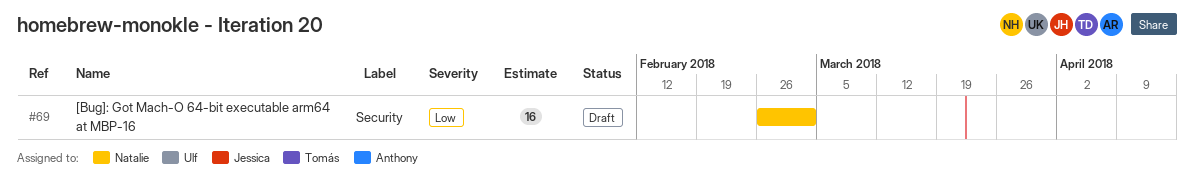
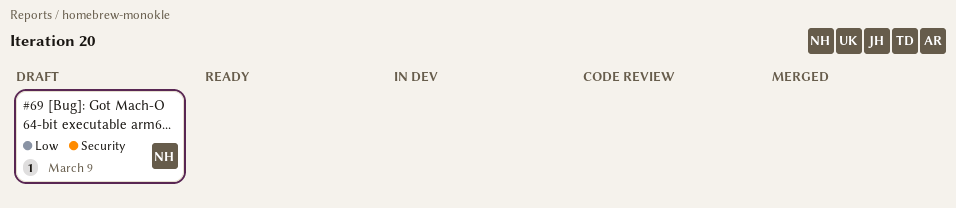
#69, estimate: 16 -> 1
#69, due: Mar 2 -> Mar 9

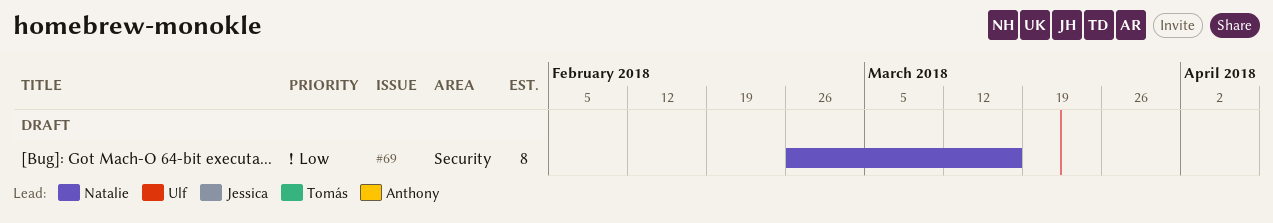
#69, estimate: 1 -> 8
#69, due: Mar 9 -> Mar 16

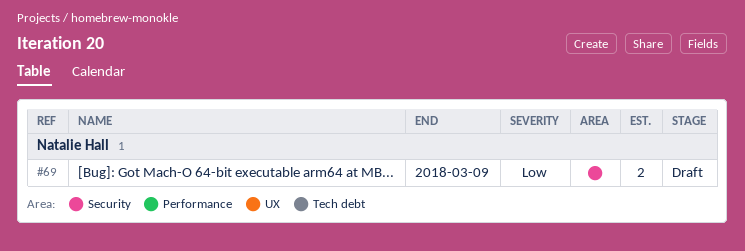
#69, estimate: 8 -> 2
#69, due: Mar 16 -> Mar 9

